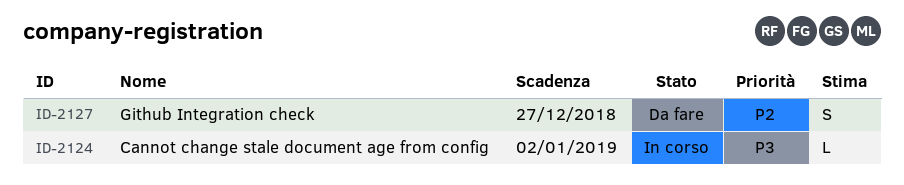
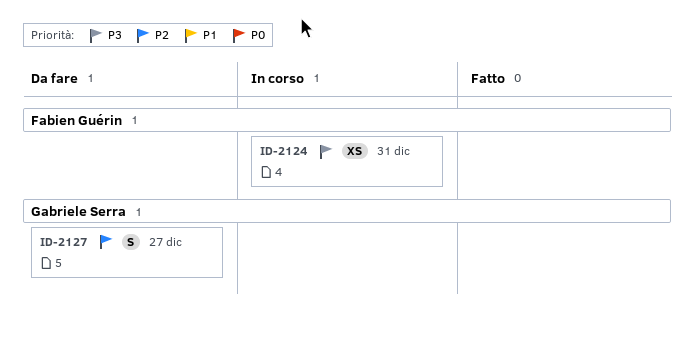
ID-2124, estimate: L -> XS
ID-2124, due: Jan 2 -> Dec 31

